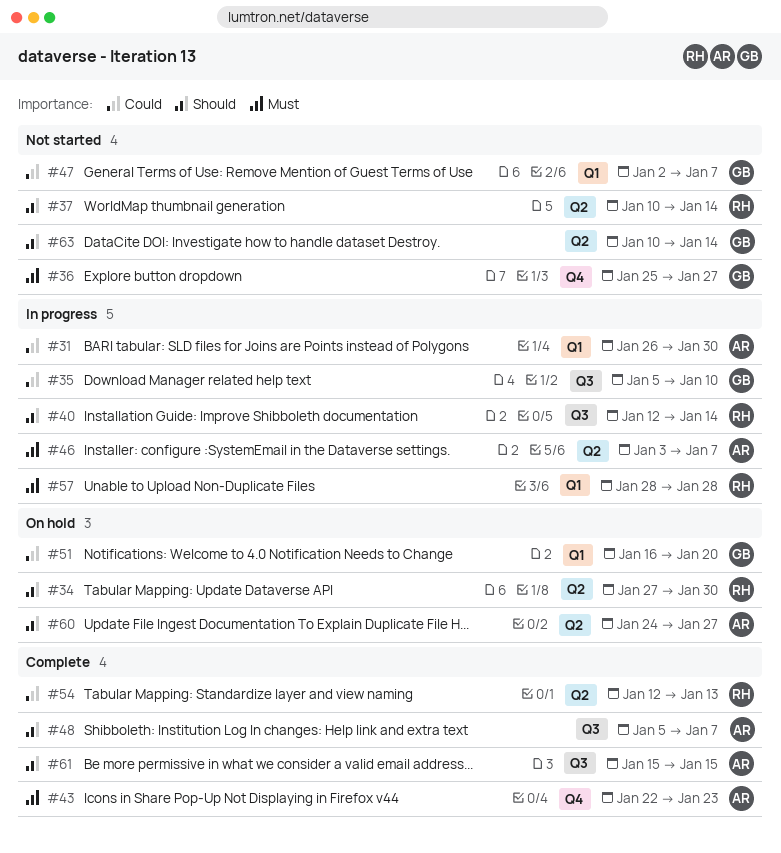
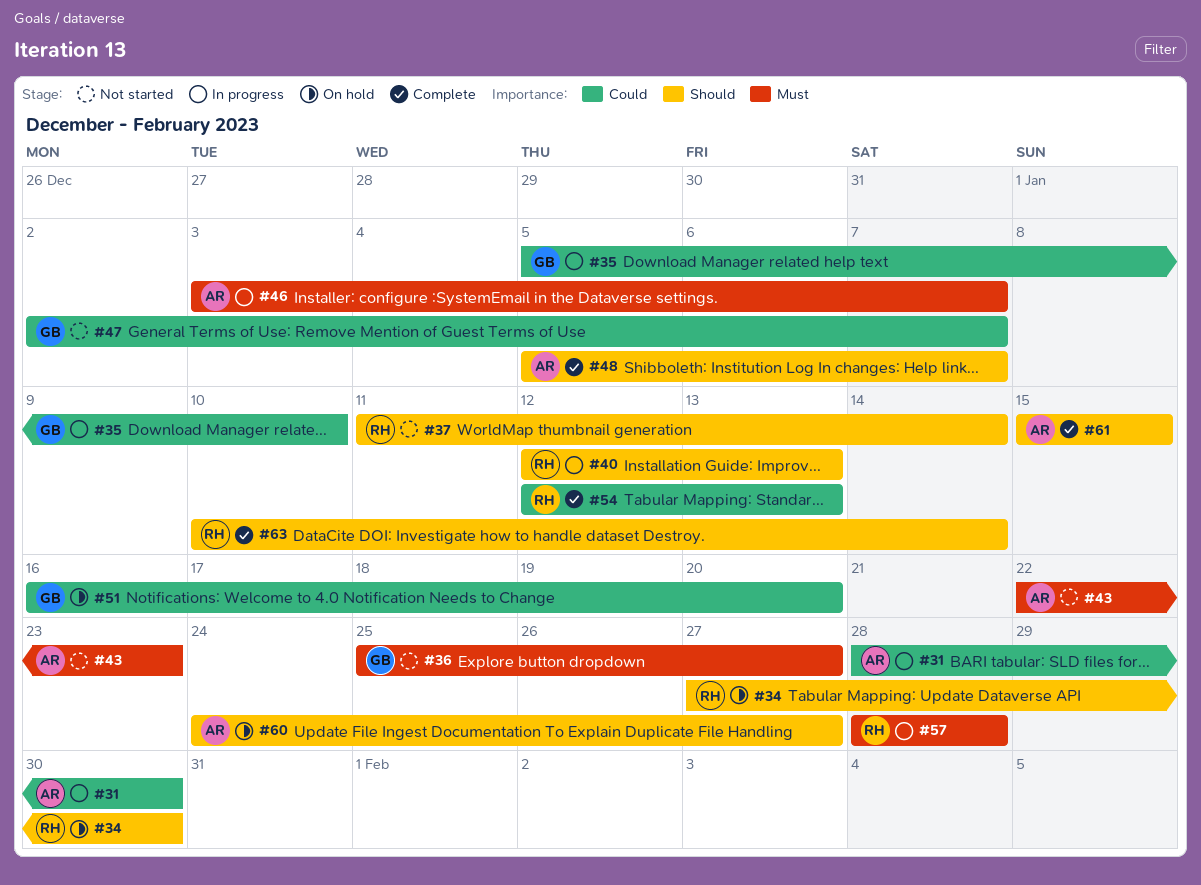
#31, start: Jan 26 -> Jan 28
#37, start: Jan 10 -> Jan 11
#40, due: Jan 14 -> Jan 13
#43, status: Complete -> Not started
#63, status: Not started -> Complete
#63, owner: GB -> RH

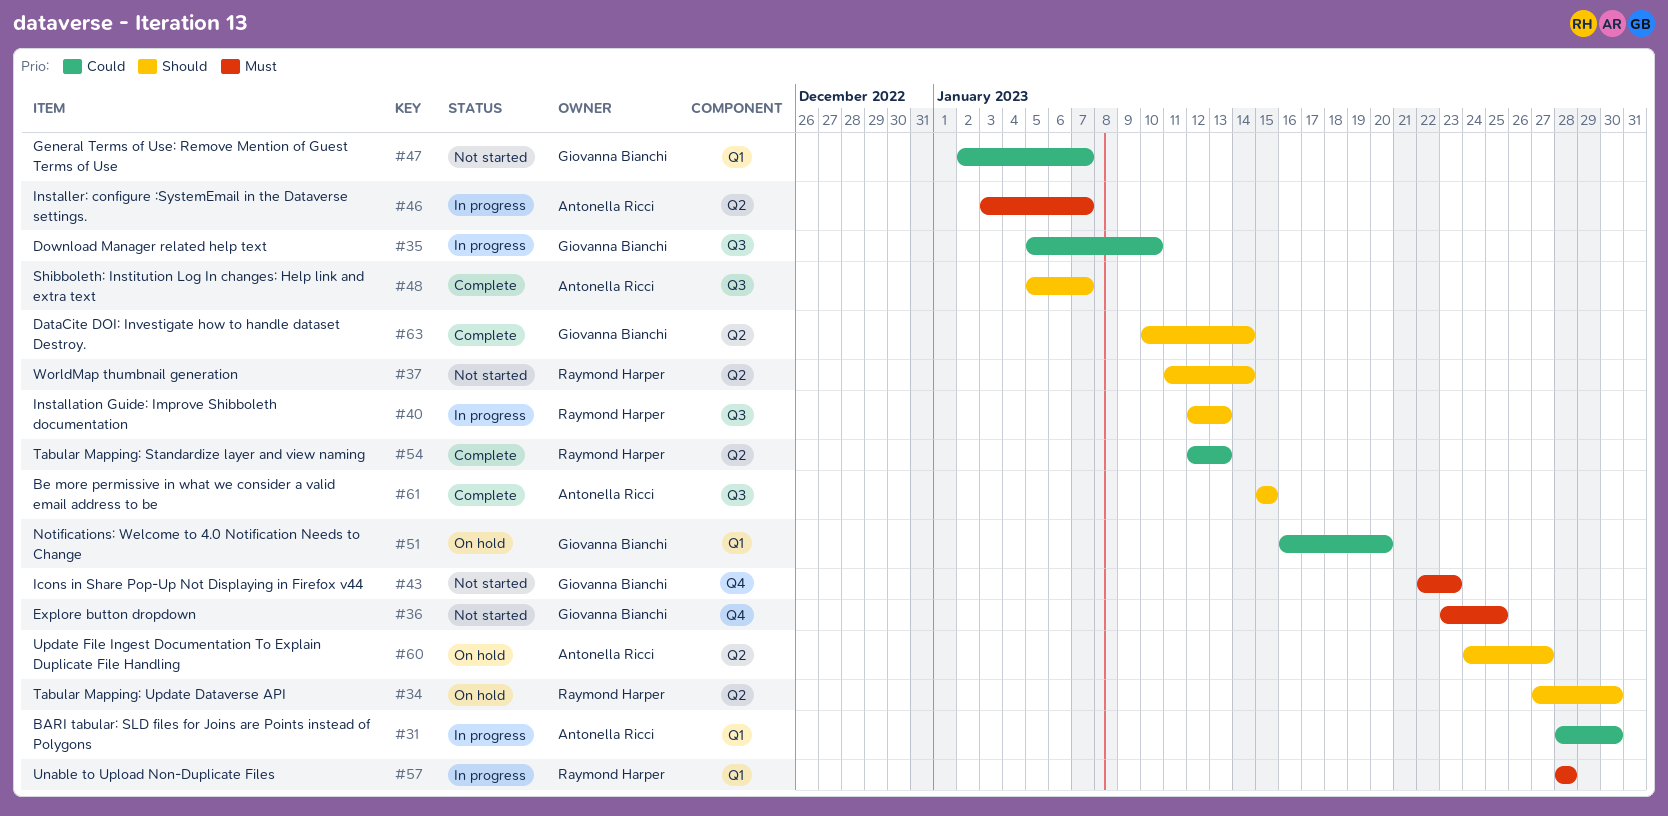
#36, start: Jan 25 -> Jan 23
#36, due: Jan 27 -> Jan 25
#43, owner: Antonella Ricci -> Giovanna Bianchi
#63, owner: Raymond Harper -> Giovanna Bianchi

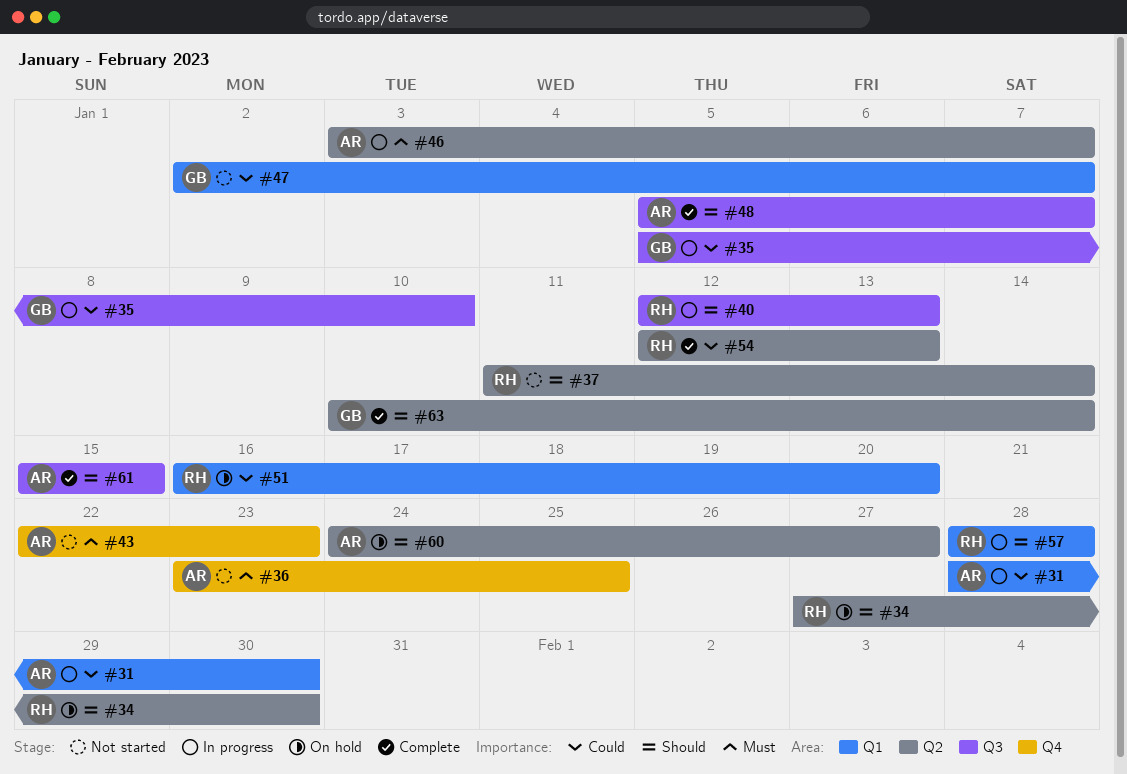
#36, owner: Giovanna Bianchi -> Antonella Ricci
#43, owner: Giovanna Bianchi -> Antonella Ricci
#51, owner: Giovanna Bianchi -> Raymond Harper
#57, priority: Must -> Should

